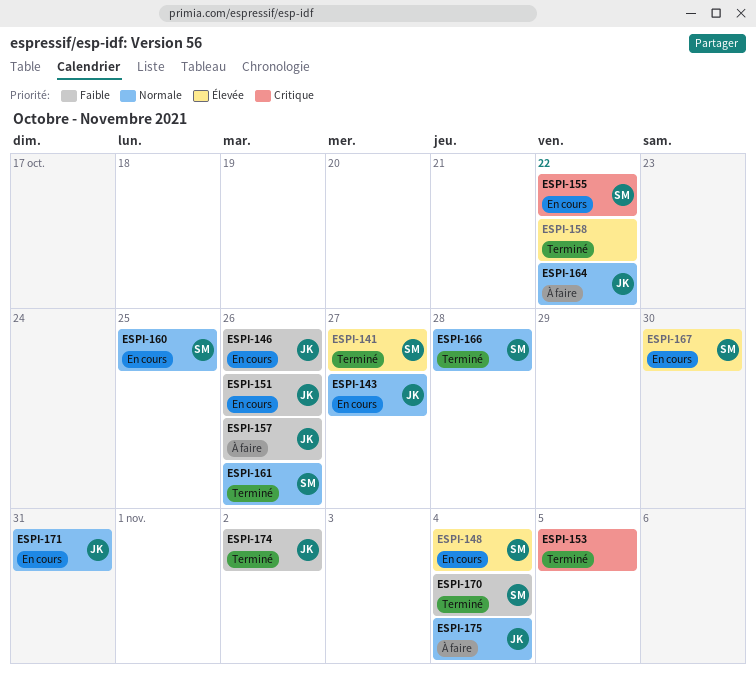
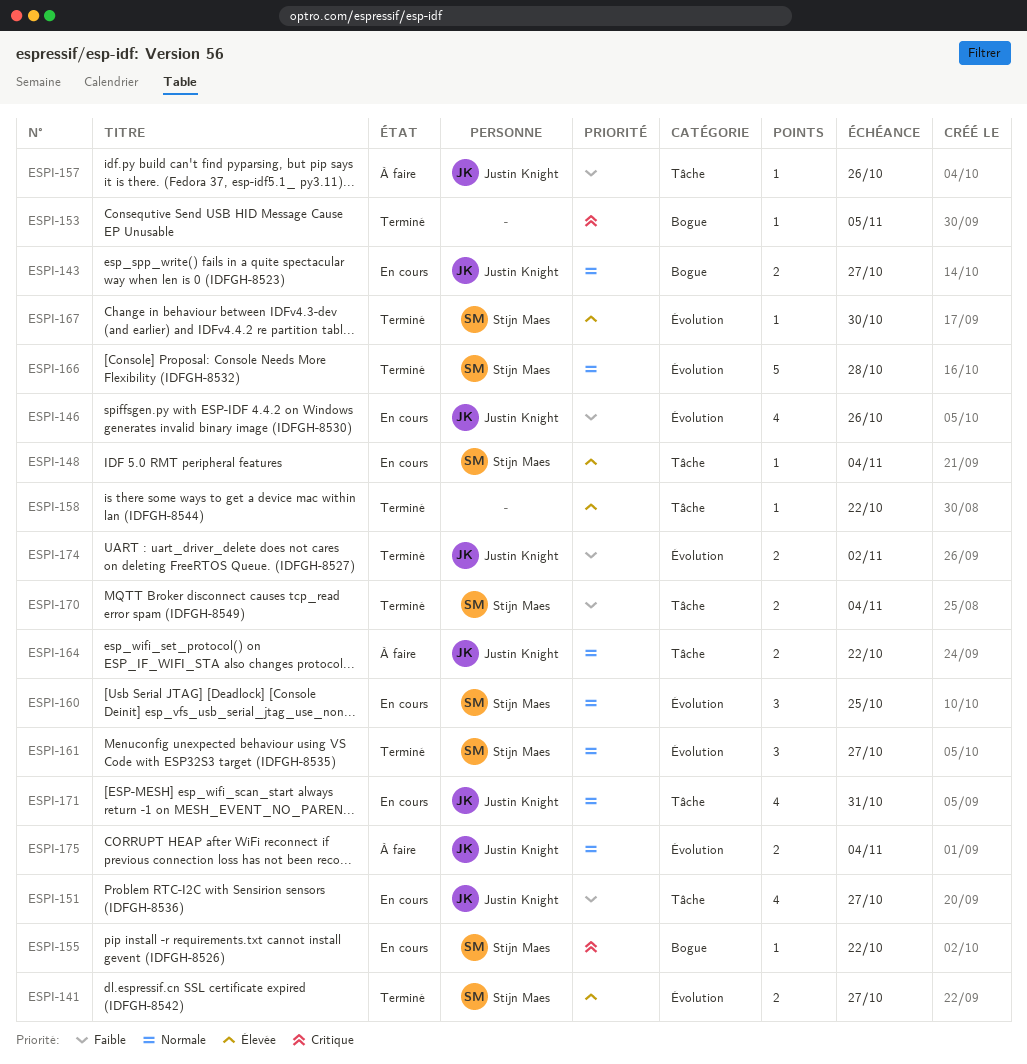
ESPI-151, due: Oct 26 -> Oct 27
ESPI-161, due: Oct 26 -> Oct 27
ESPI-167, status: En cours -> Terminé

